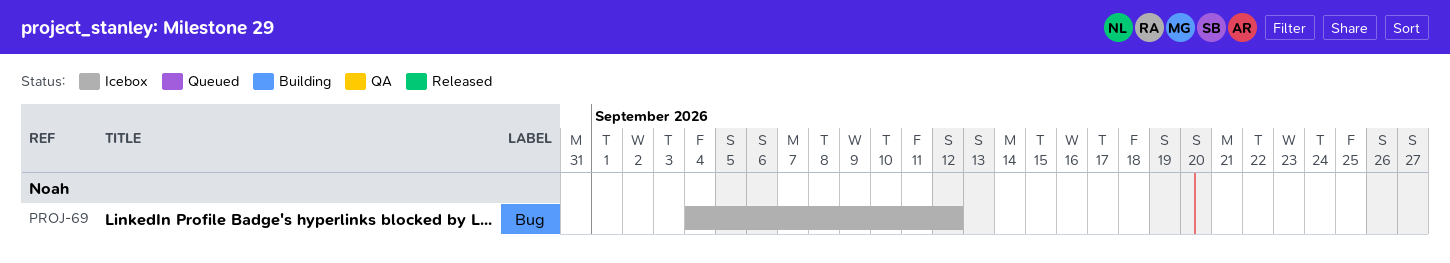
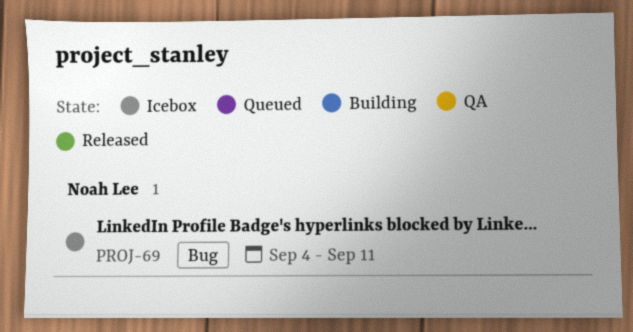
PROJ-69, due: Sep 12 -> Sep 11

